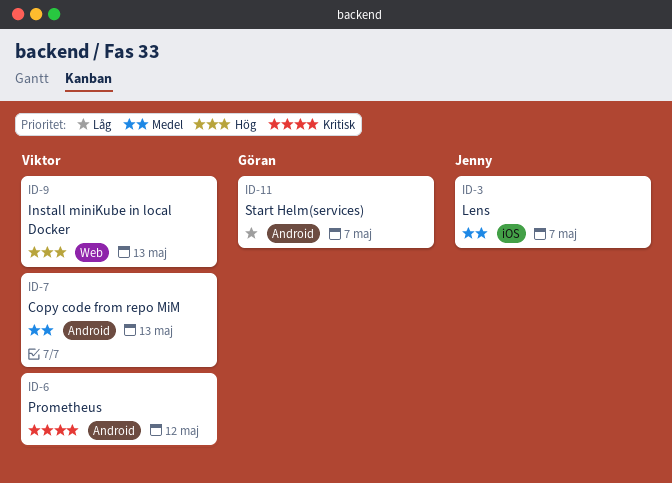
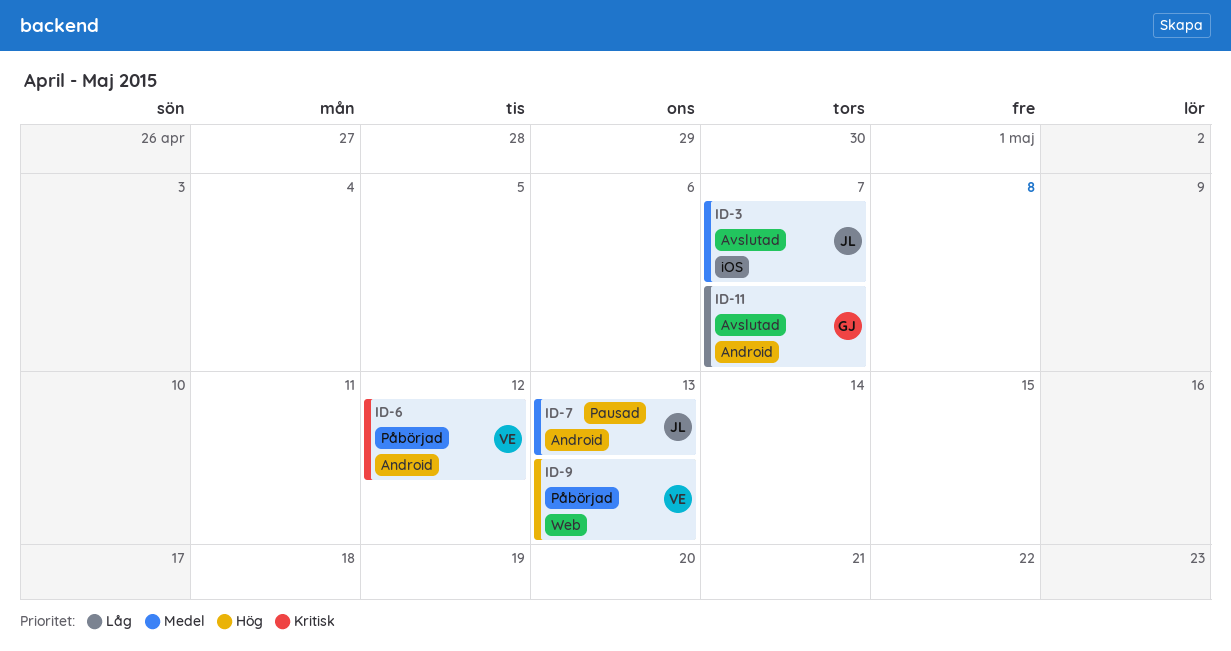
ID-7, owner: Viktor -> Jenny

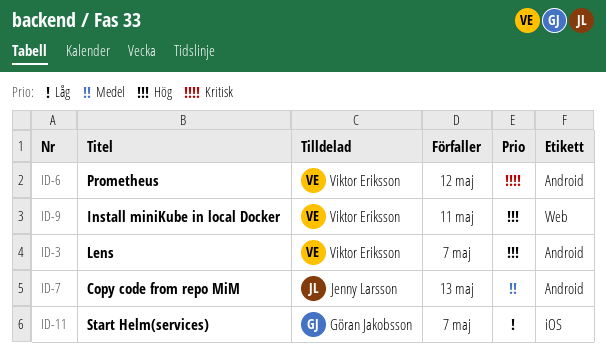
ID-3, owner: Jenny Larsson -> Viktor Eriksson
ID-3, priority: Medel -> Hög
ID-3, label: iOS -> Android
ID-9, due: May 13 -> May 11
ID-11, label: Android -> iOS

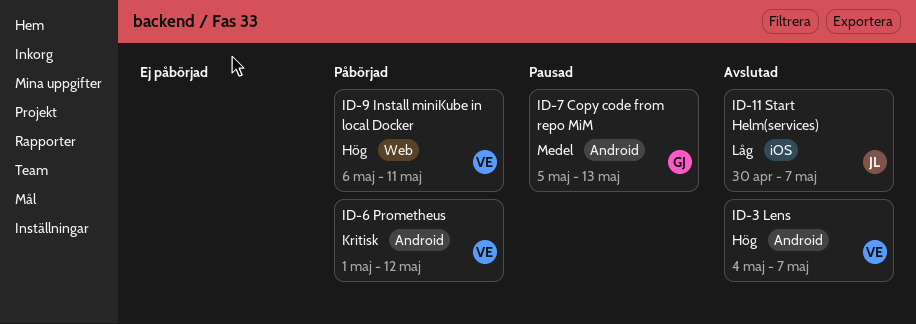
ID-7, owner: Jenny Larsson -> Göran Jakobsson
ID-11, owner: Göran Jakobsson -> Jenny Larsson

